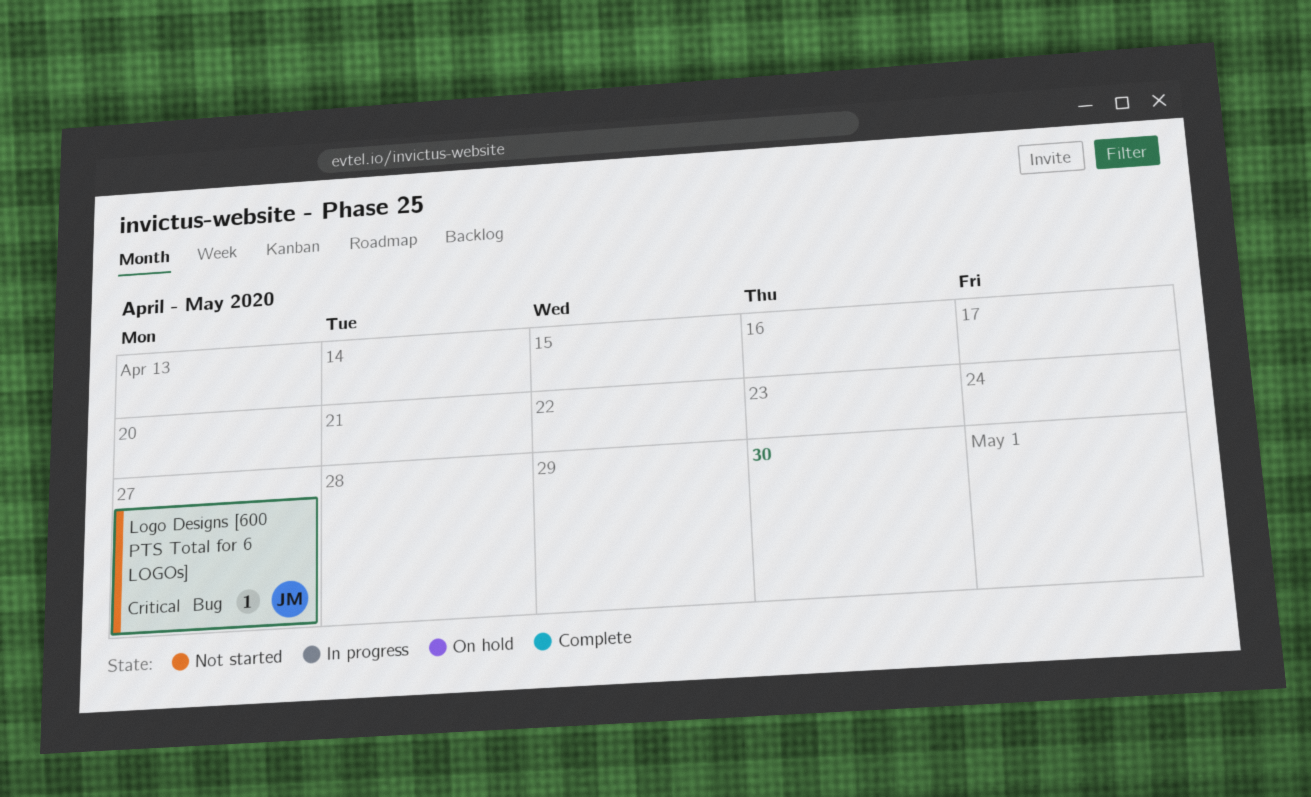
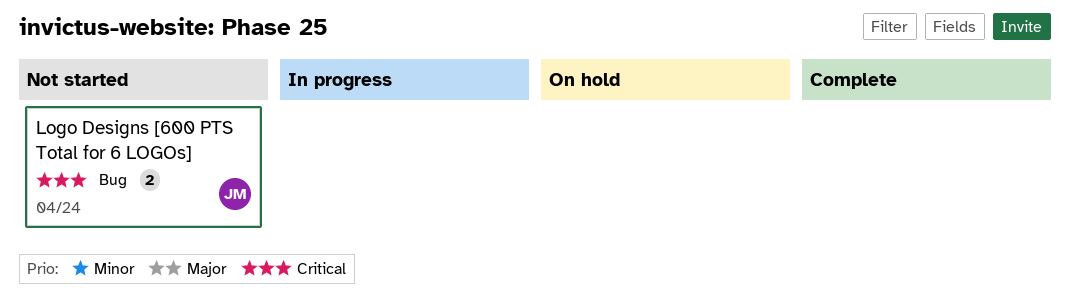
Logo Designs [600 PTS Total for 6 LOGOs], estimate: 1 -> 2
Logo Designs [600 PTS Total for 6 LOGOs], due: Apr 27 -> Apr 24

